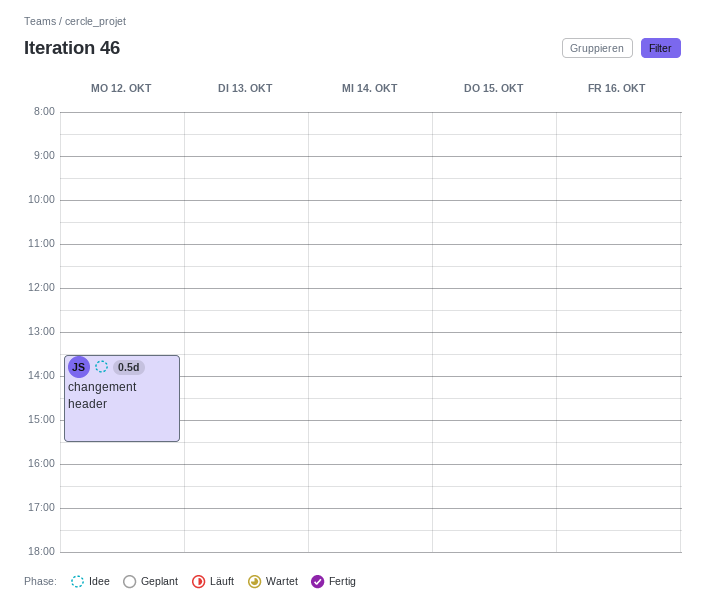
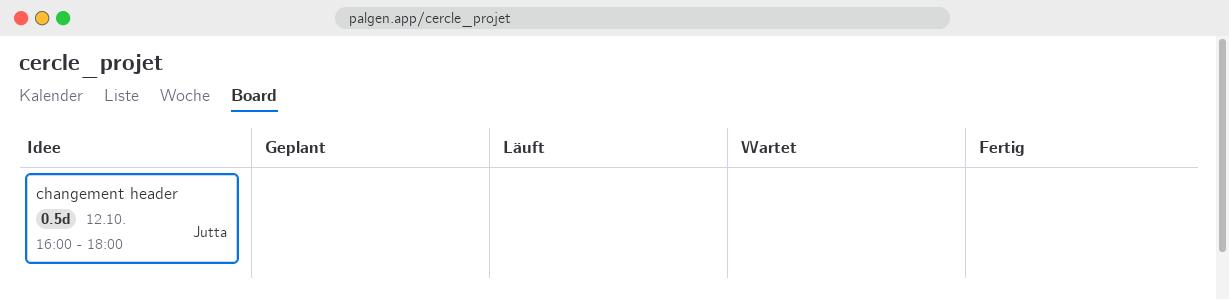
changement header, begins: 13:30 -> 16:00
changement header, ends: 15:30 -> 18:00

